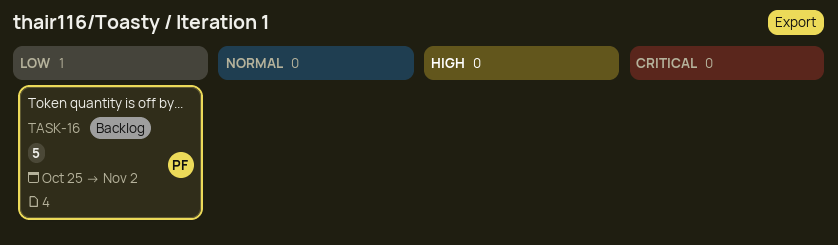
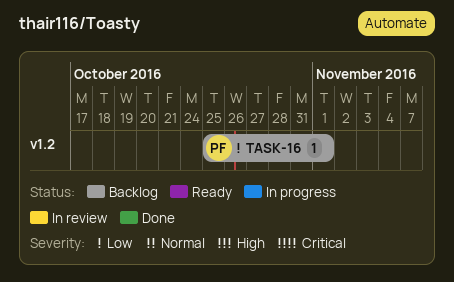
TASK-16, estimate: 5 -> 1
TASK-16, due: Nov 2 -> Nov 1

